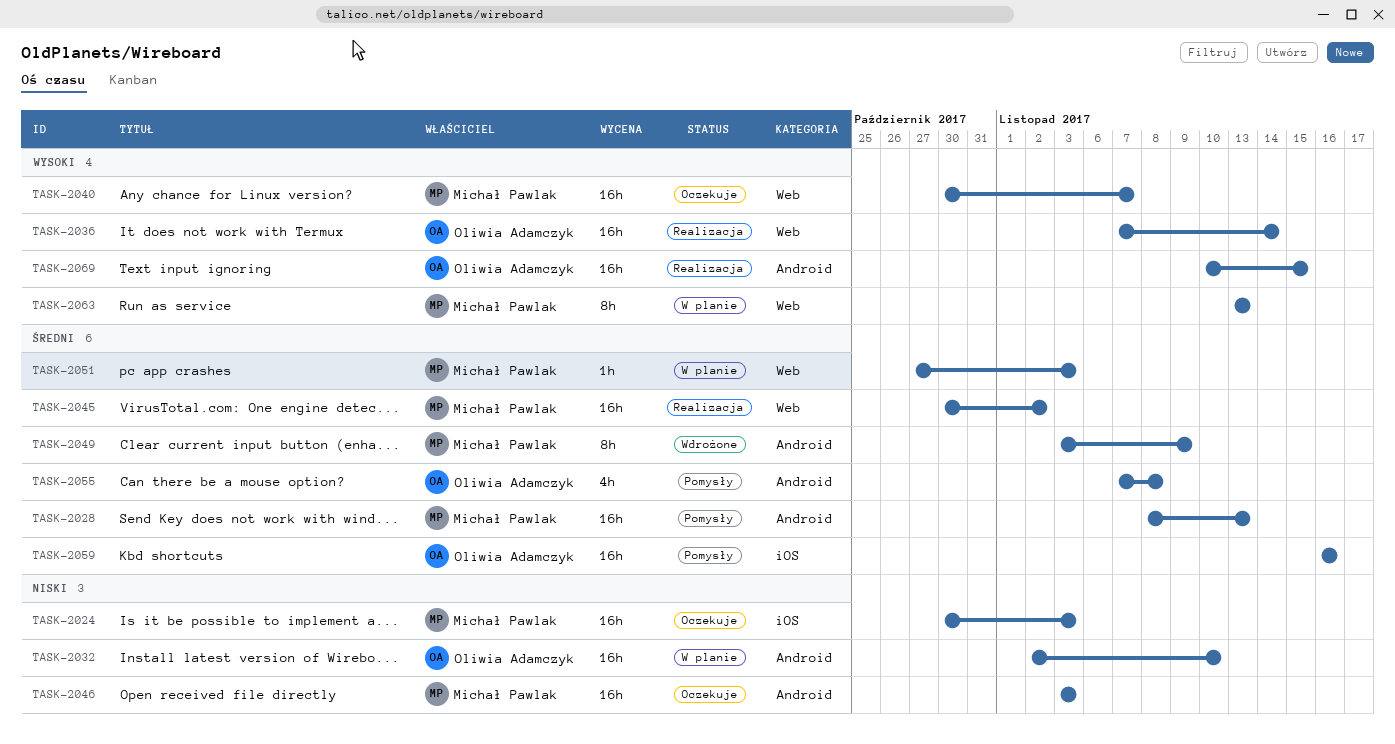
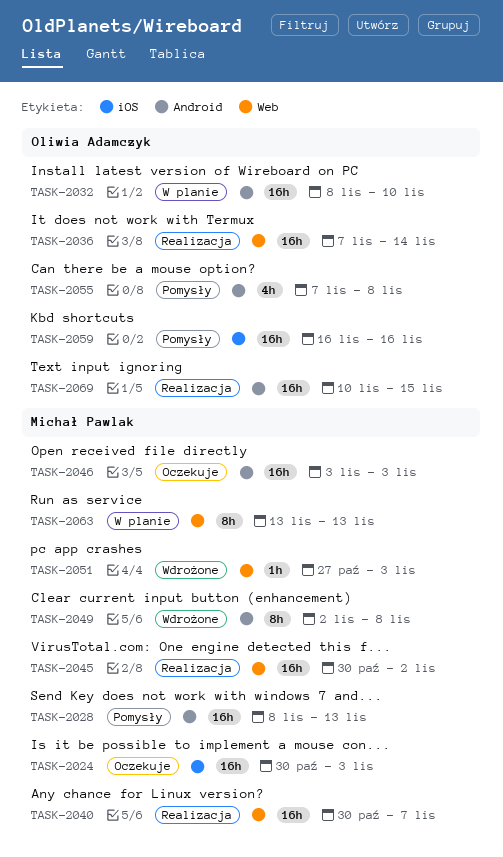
TASK-2032, start: Nov 2 -> Nov 8
TASK-2040, status: Oczekuje -> Realizacja
TASK-2049, start: Nov 3 -> Nov 2
TASK-2049, due: Nov 9 -> Nov 8
TASK-2051, status: W planie -> Wdrożone

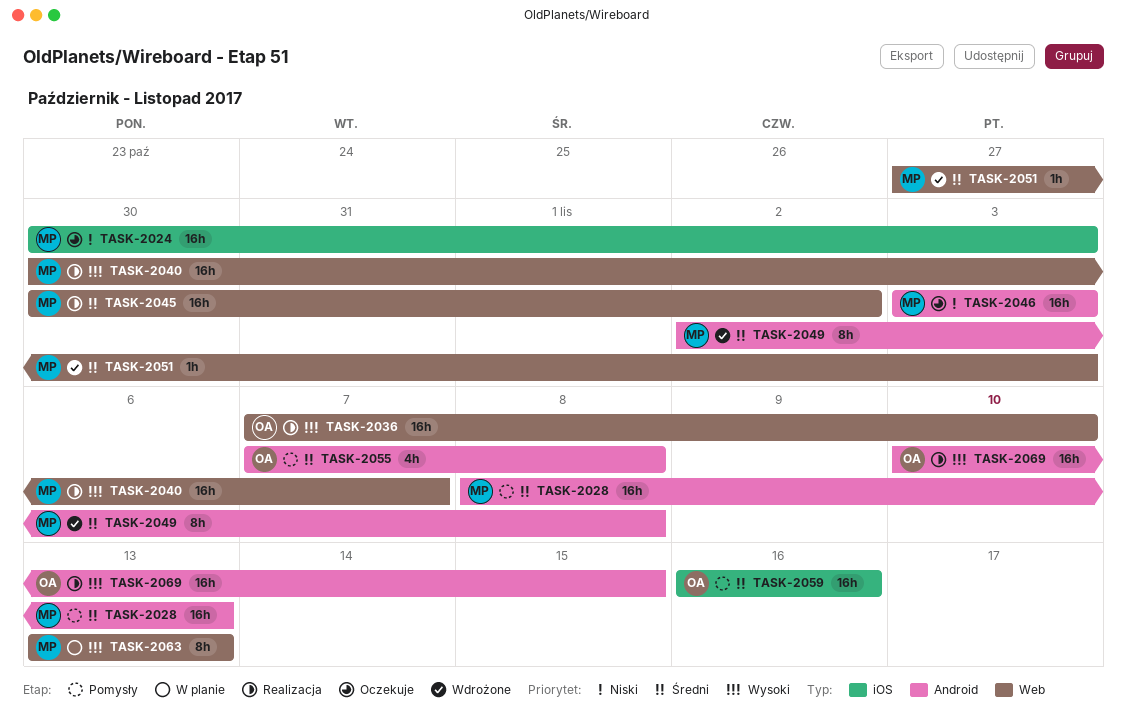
TASK-2032: present -> none
TASK-2036, due: Nov 14 -> Nov 10

